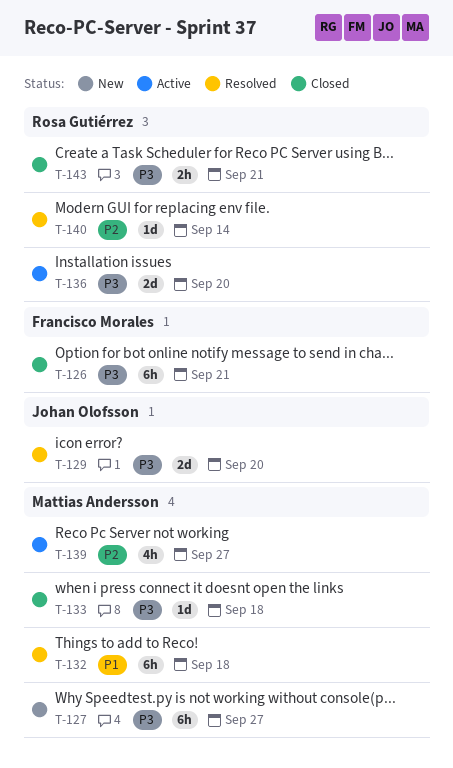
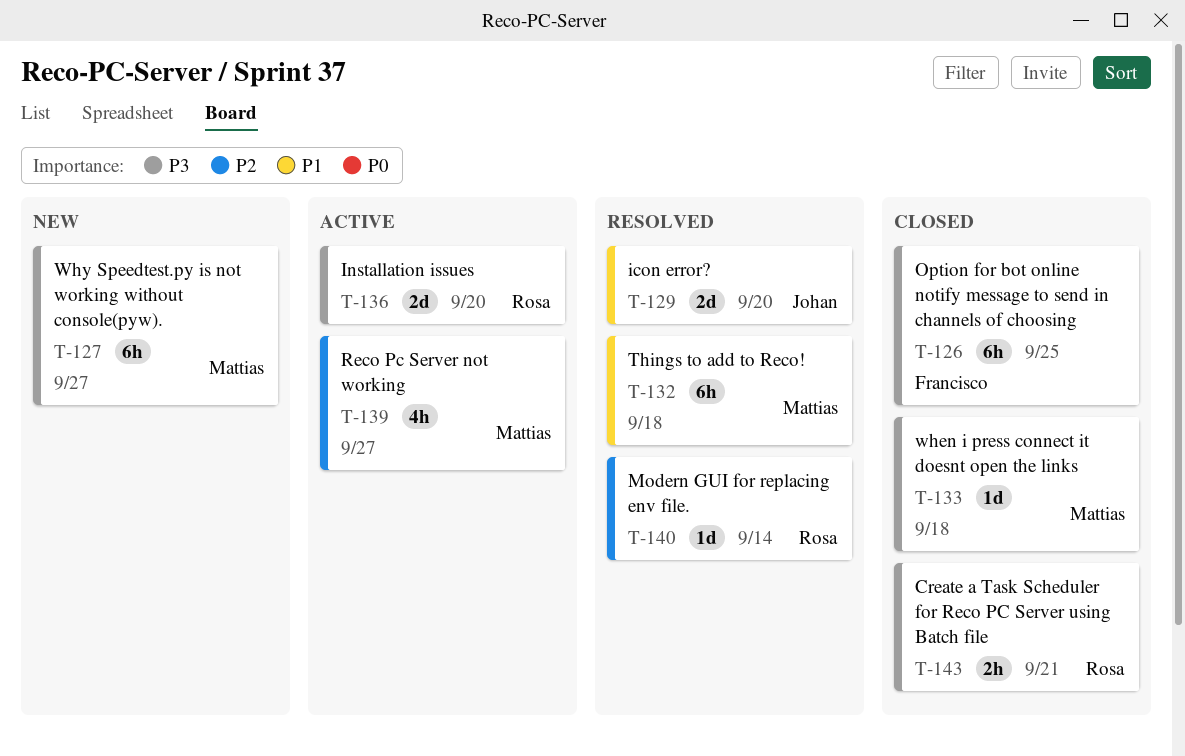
T-126, due: Sep 21 -> Sep 25
T-129, priority: P3 -> P1

